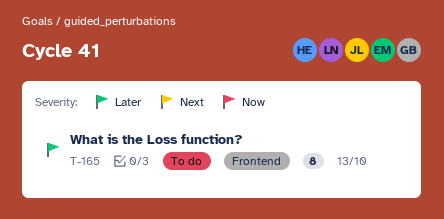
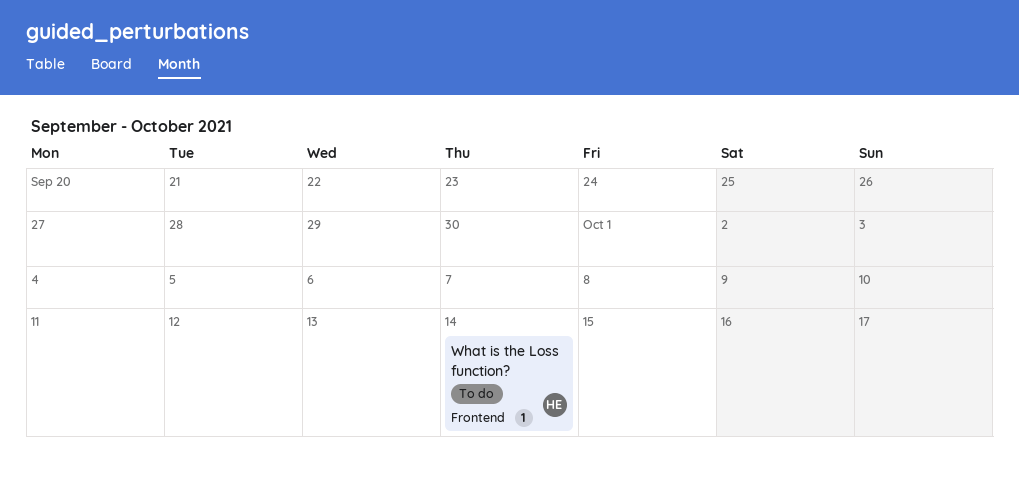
What is the Loss function?, estimate: 8 -> 1
What is the Loss function?, due: Oct 13 -> Oct 14

